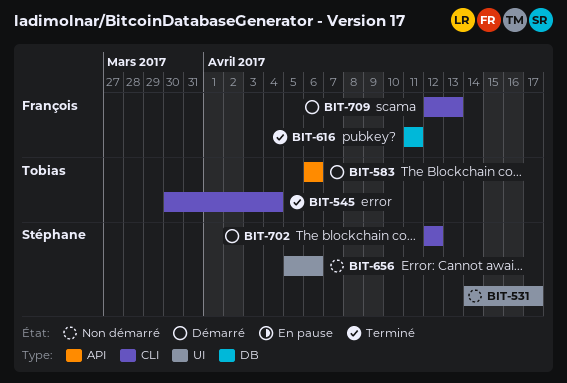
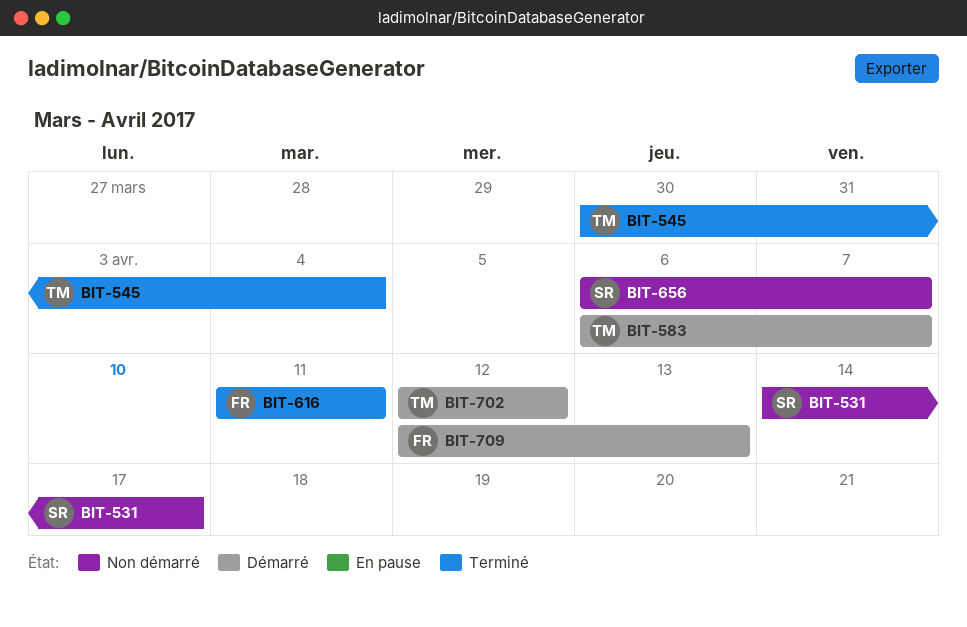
BIT-583, due: Apr 6 -> Apr 7
BIT-656, start: Apr 5 -> Apr 6
BIT-656, due: Apr 6 -> Apr 7
BIT-702, owner: Stéphane -> Tobias

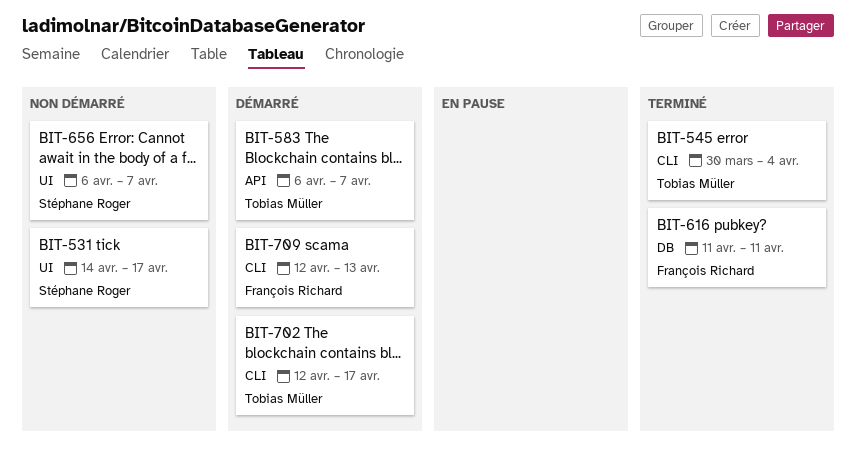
BIT-702, due: Apr 12 -> Apr 17

